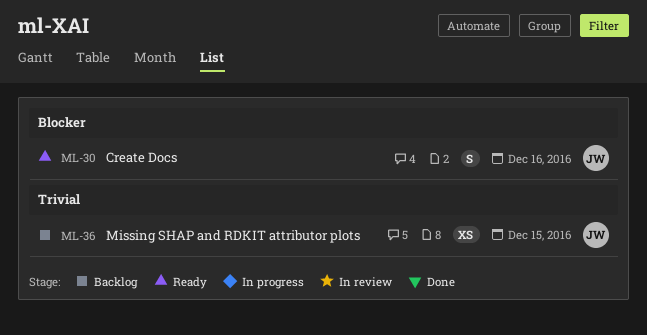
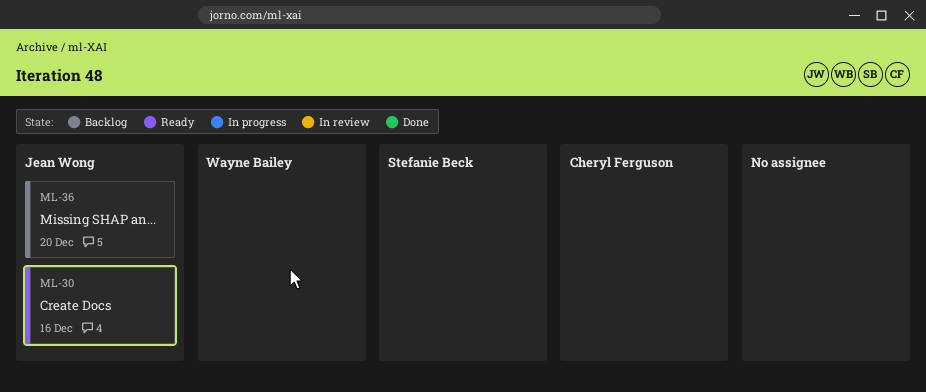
ML-36, due: Dec 15 -> Dec 20

